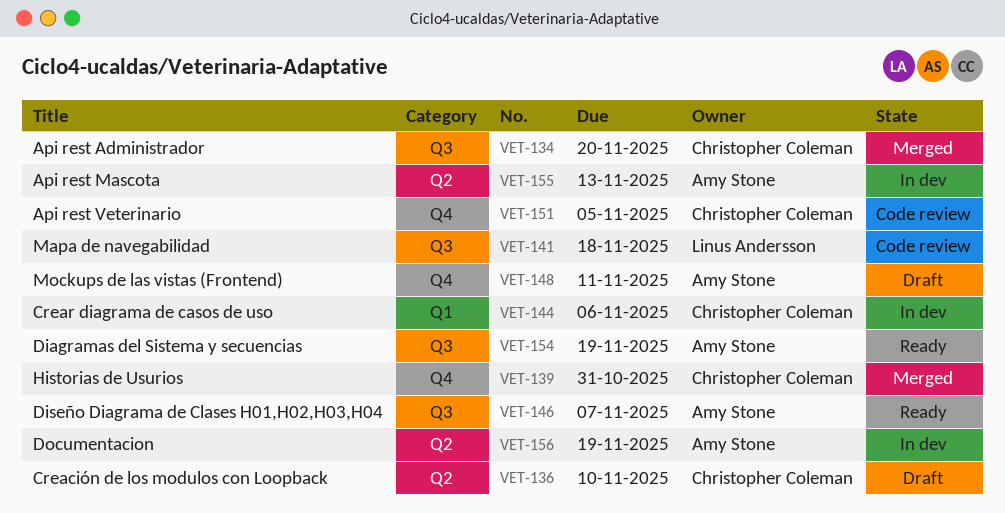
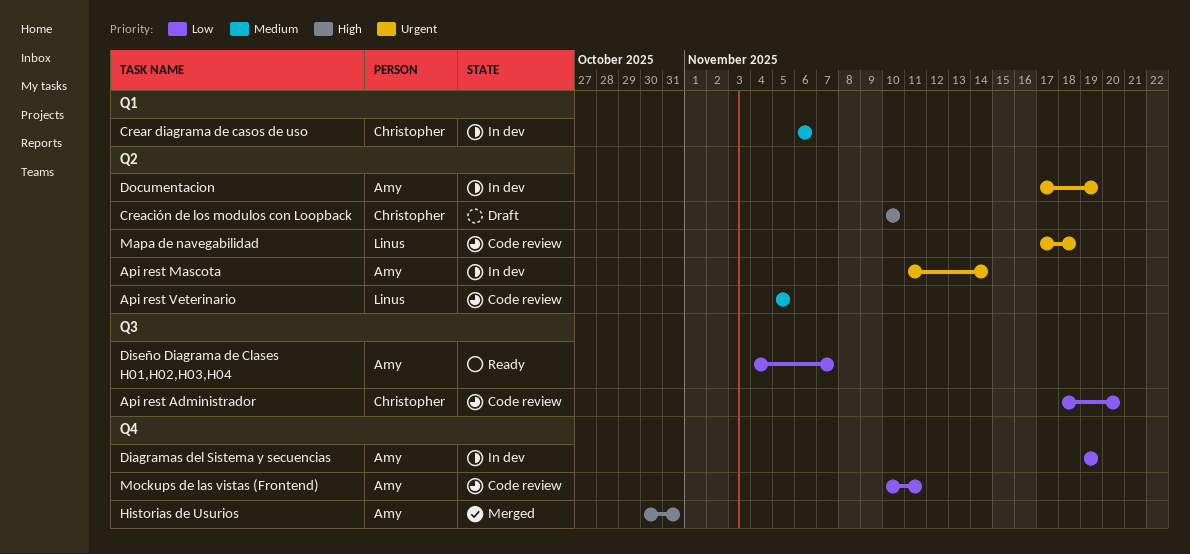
Api rest Administrador, status: Merged -> Code review
Api rest Mascota, due: Nov 13 -> Nov 14
Api rest Veterinario, owner: Christopher Coleman -> Linus Andersson
Api rest Veterinario, label: Q4 -> Q2
Diagramas del Sistema y secuencias, status: Ready -> In dev
Diagramas del Sistema y secuencias, label: Q3 -> Q4
Historias de Usurios, owner: Christopher Coleman -> Amy Stone
Mapa de navegabilidad, label: Q3 -> Q2
Mockups de las vistas (Frontend), status: Draft -> Code review

